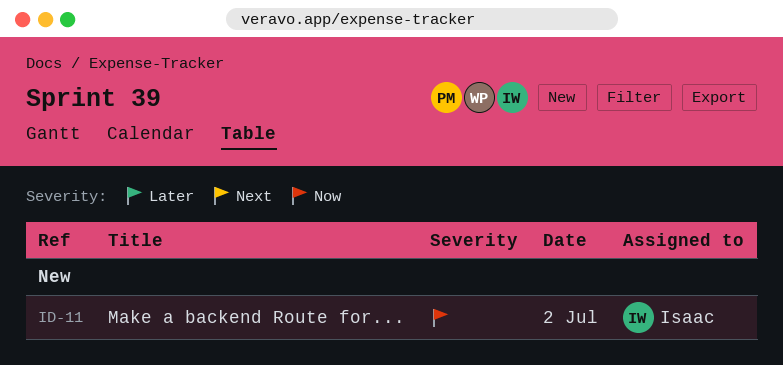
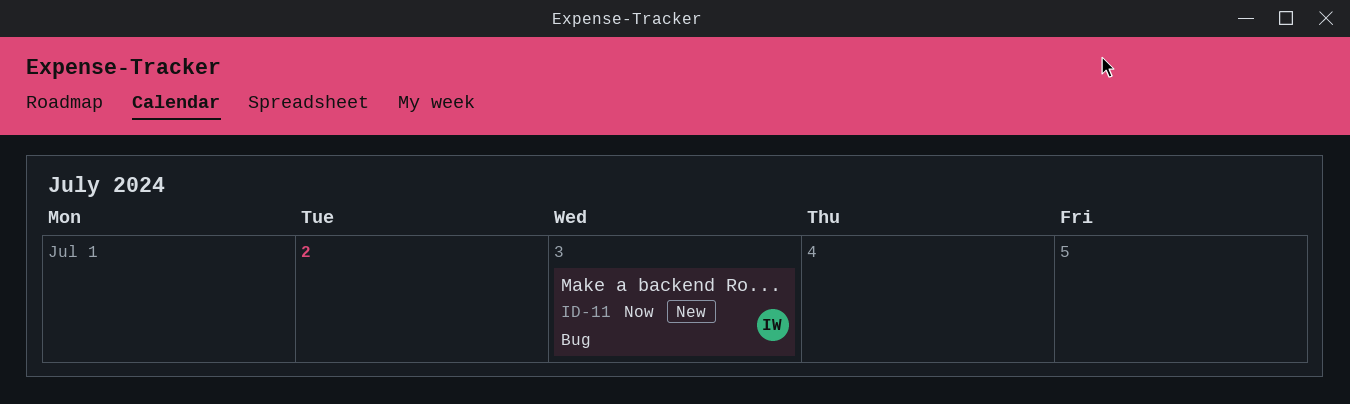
ID-11, day: Jul 2 -> Jul 3

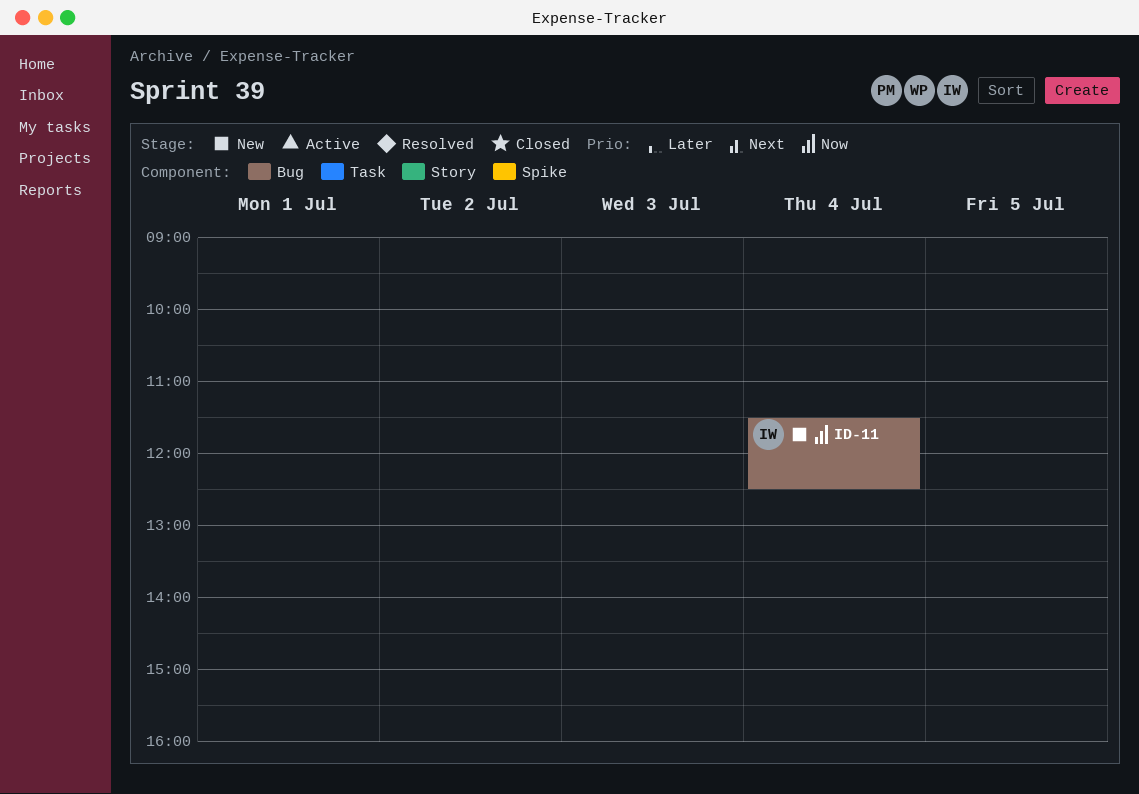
ID-11, day: Jul 3 -> Jul 4

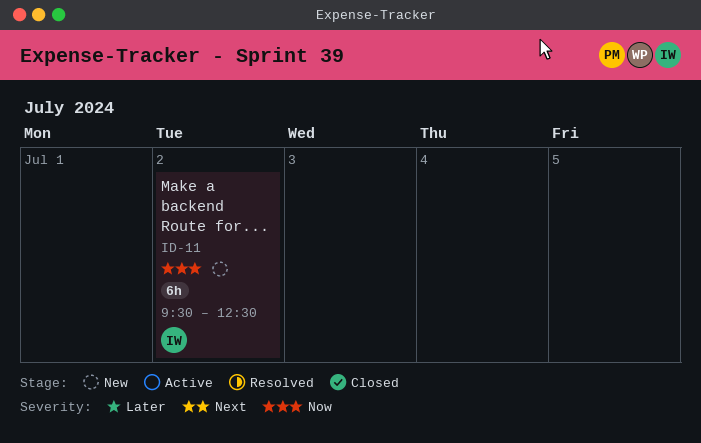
ID-11, day: Jul 4 -> Jul 2
ID-11, begins: 11:30 -> 09:30

